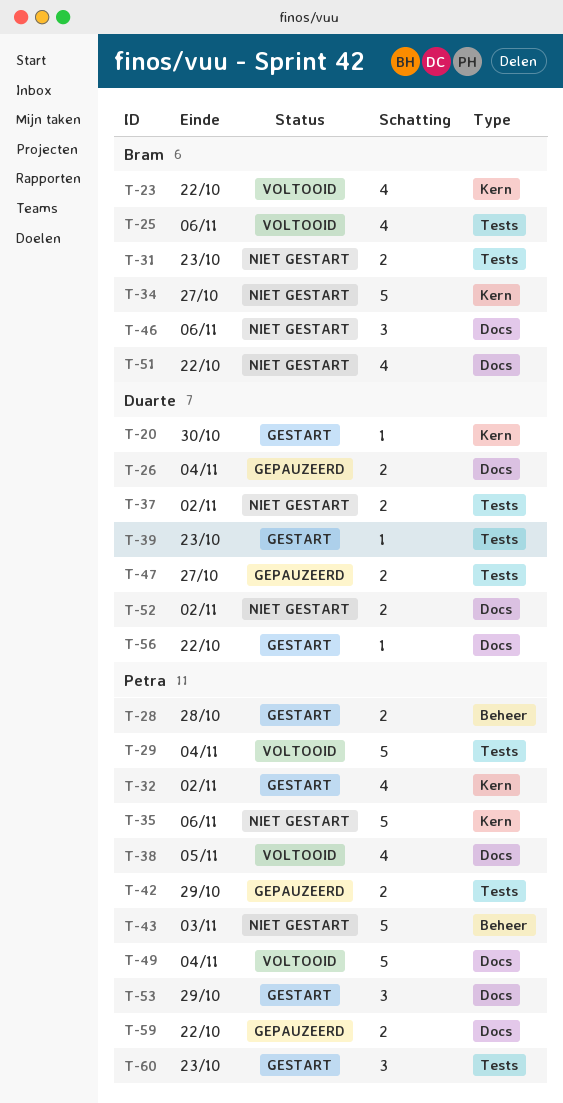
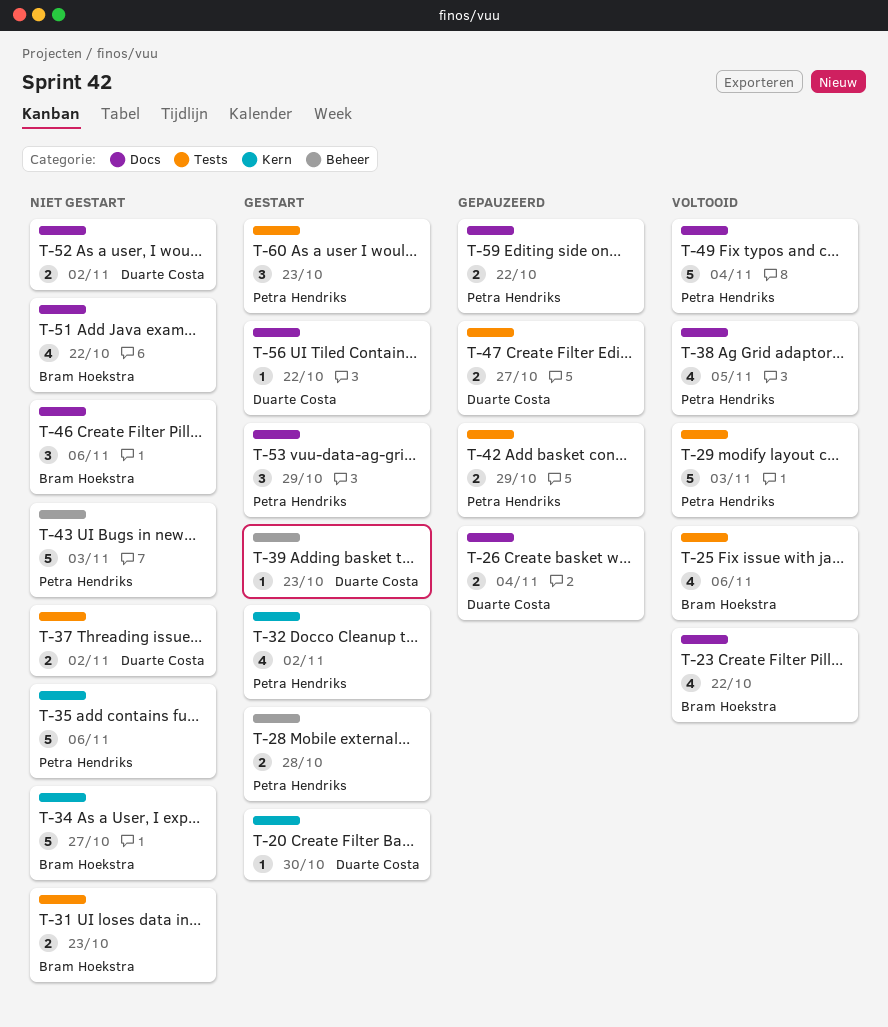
T-23, label: Kern -> Docs
T-29, due: Nov 4 -> Nov 3
T-39, label: Tests -> Beheer

